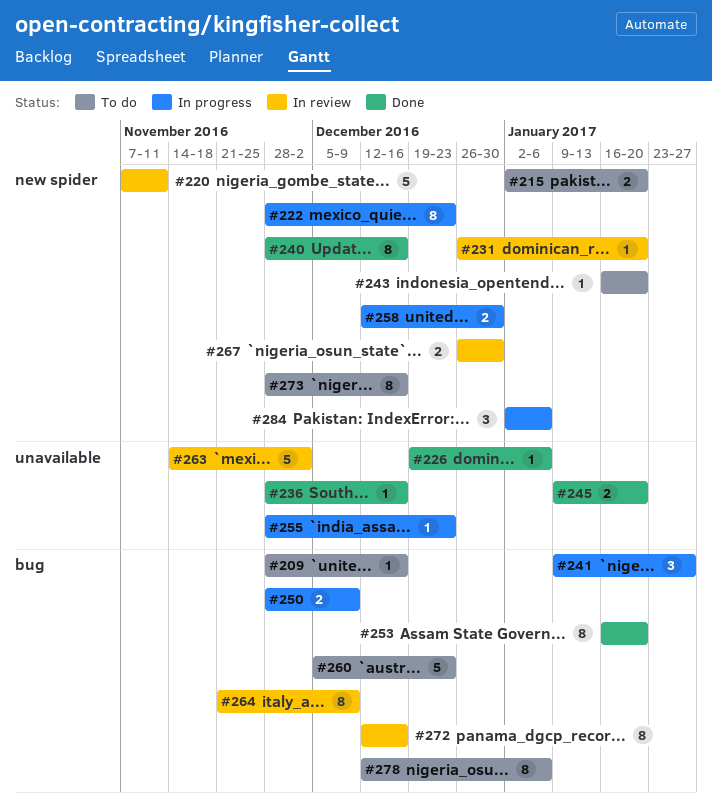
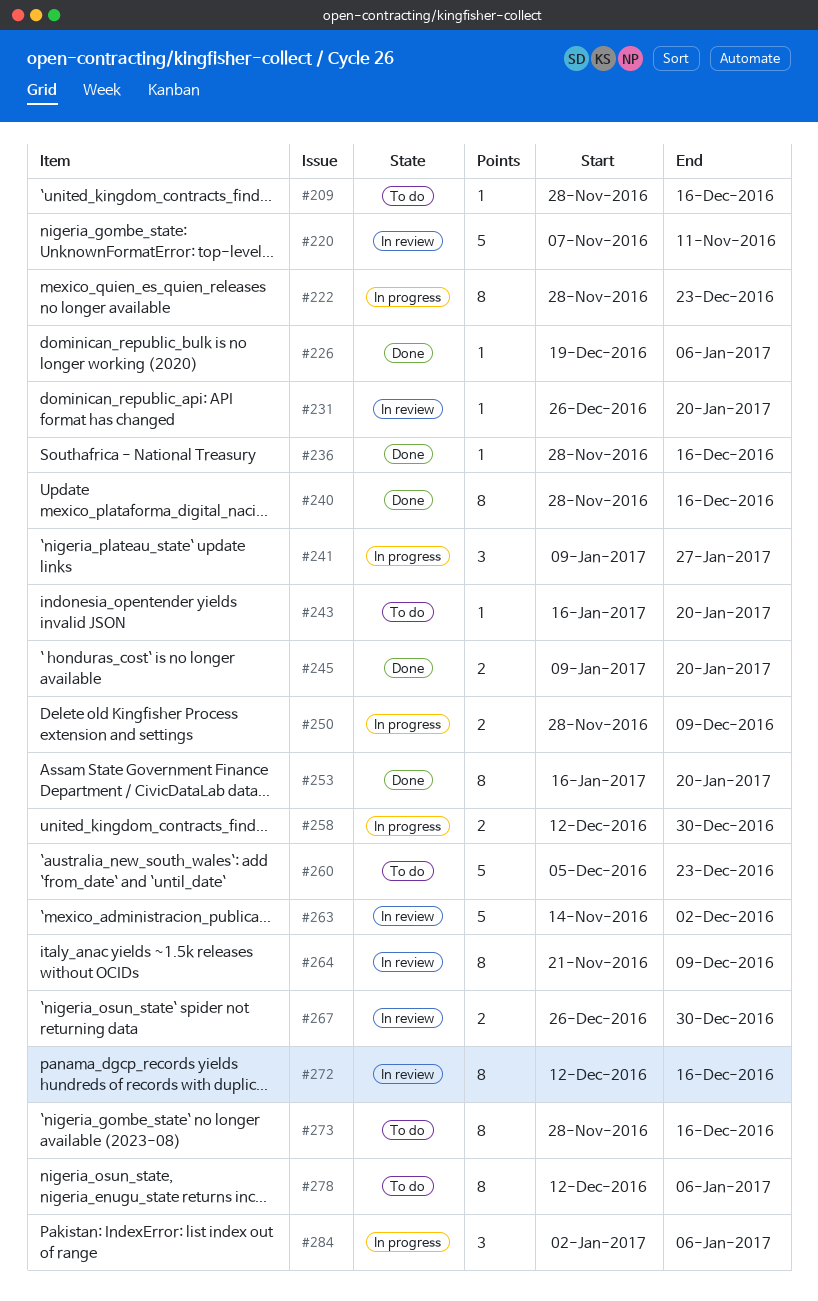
#215: present -> none
#255: present -> none

